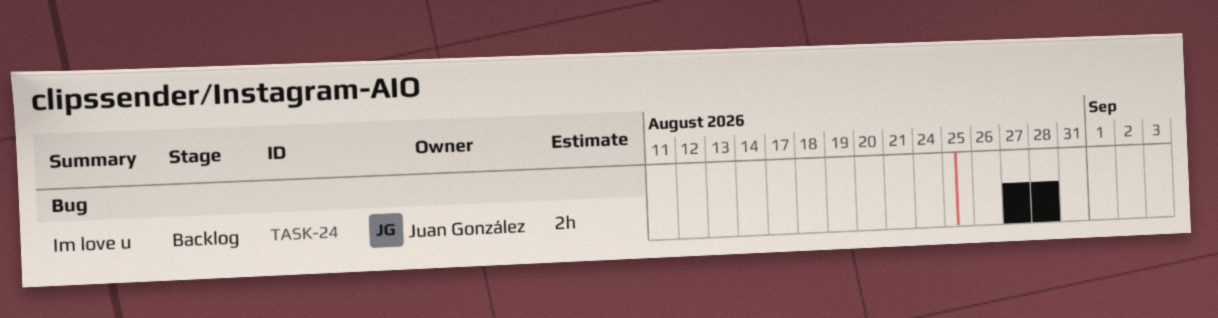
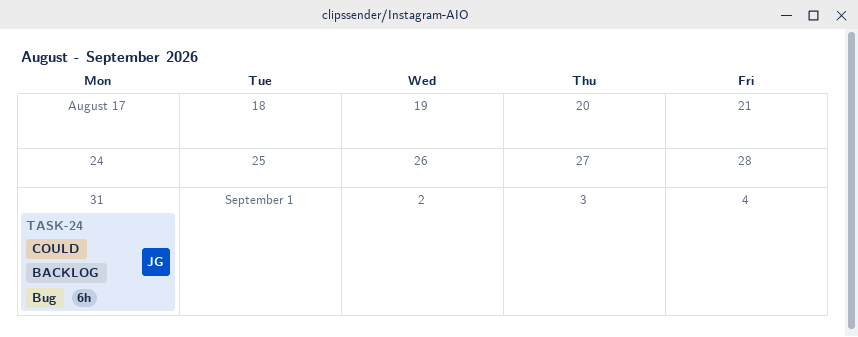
TASK-24, estimate: 2h -> 6h
TASK-24, due: Aug 28 -> Aug 31

